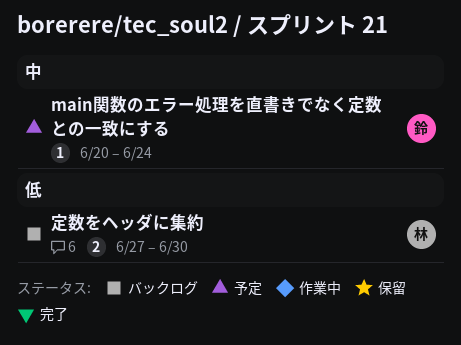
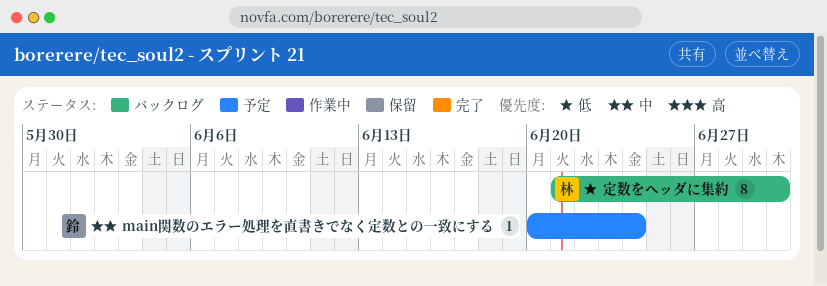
定数をヘッダに集約, estimate: 2 -> 8
定数をヘッダに集約, start: Jun 27 -> Jun 21

